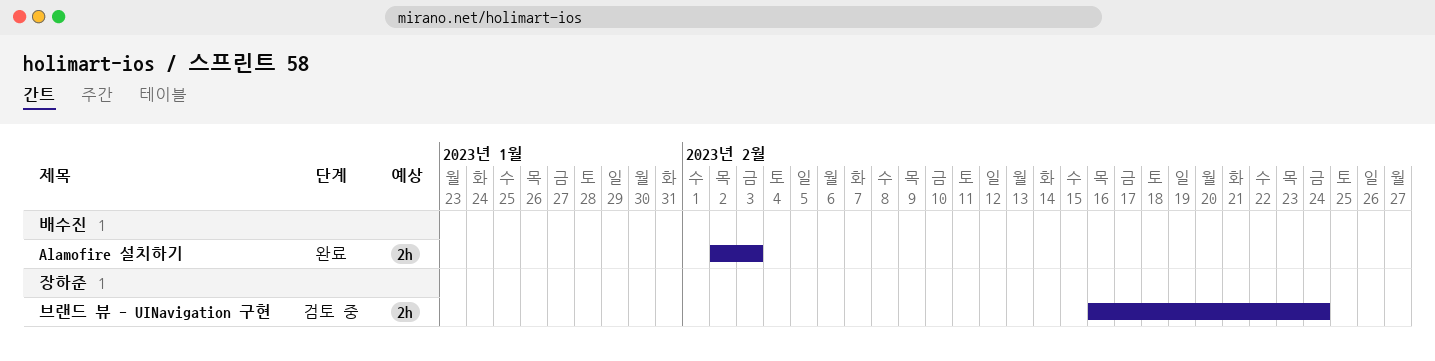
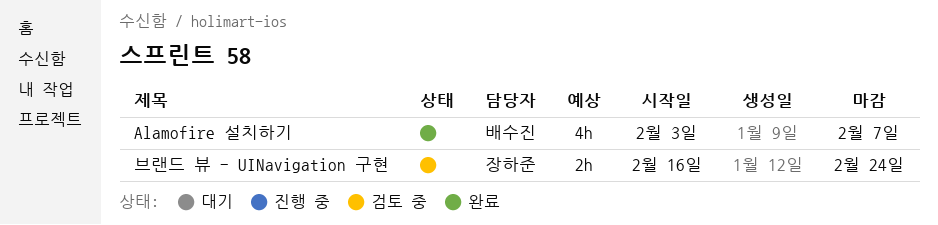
Alamofire 설치하기, estimate: 2h -> 4h
Alamofire 설치하기, start: Feb 2 -> Feb 3
Alamofire 설치하기, due: Feb 3 -> Feb 7

